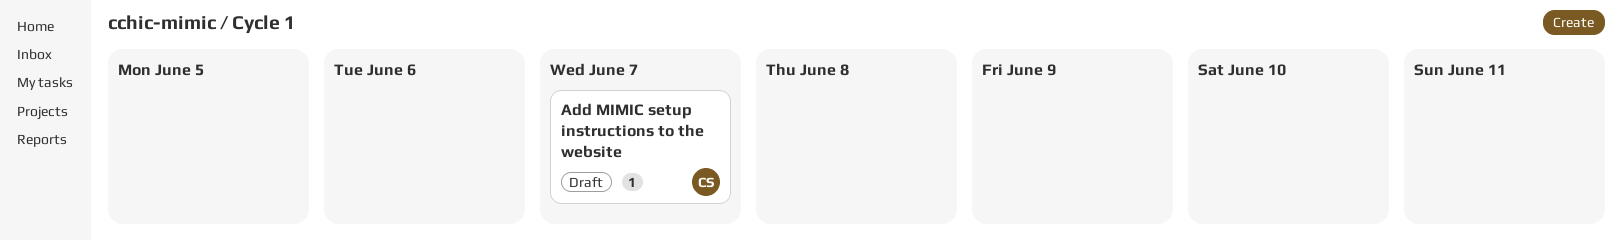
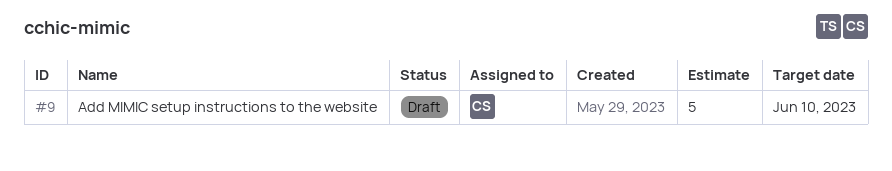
Add MIMIC setup instructions to the website, estimate: 1 -> 5
Add MIMIC setup instructions to the website, due: Jun 7 -> Jun 10

